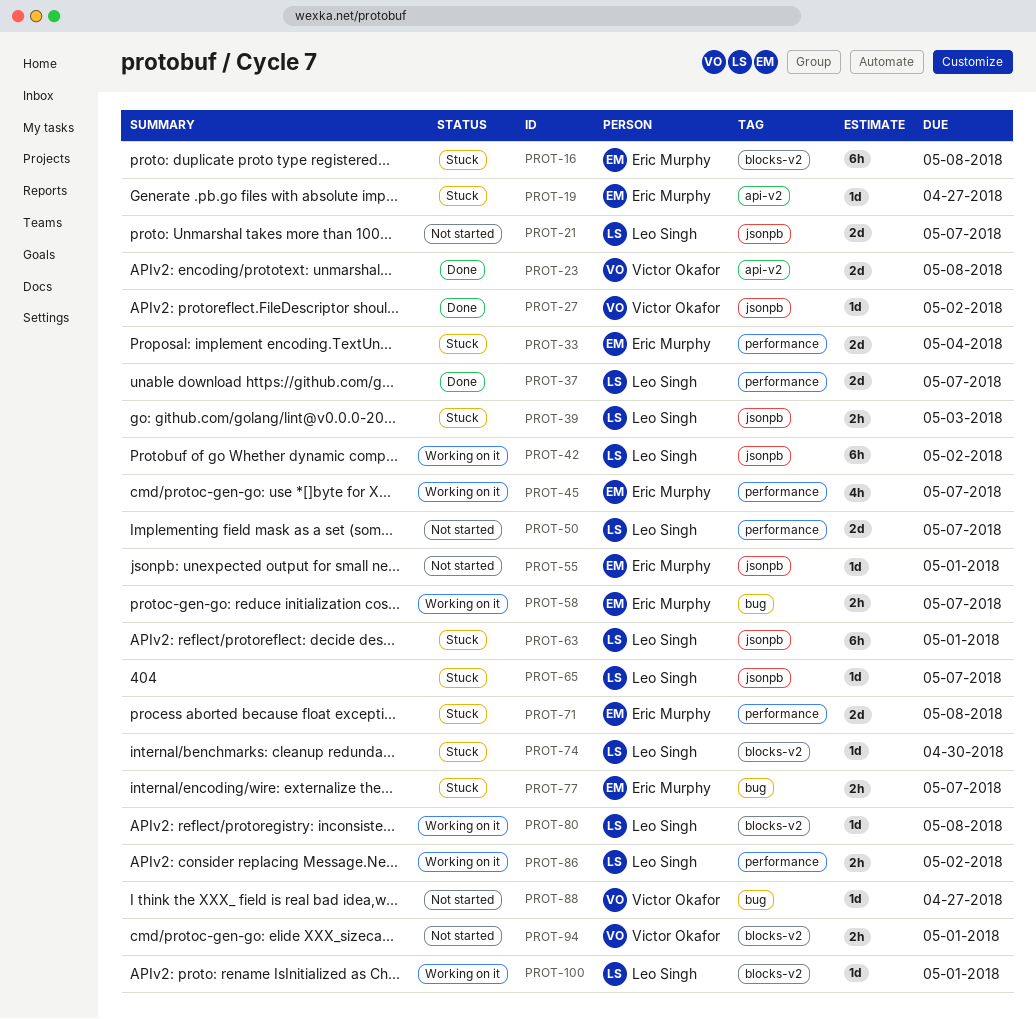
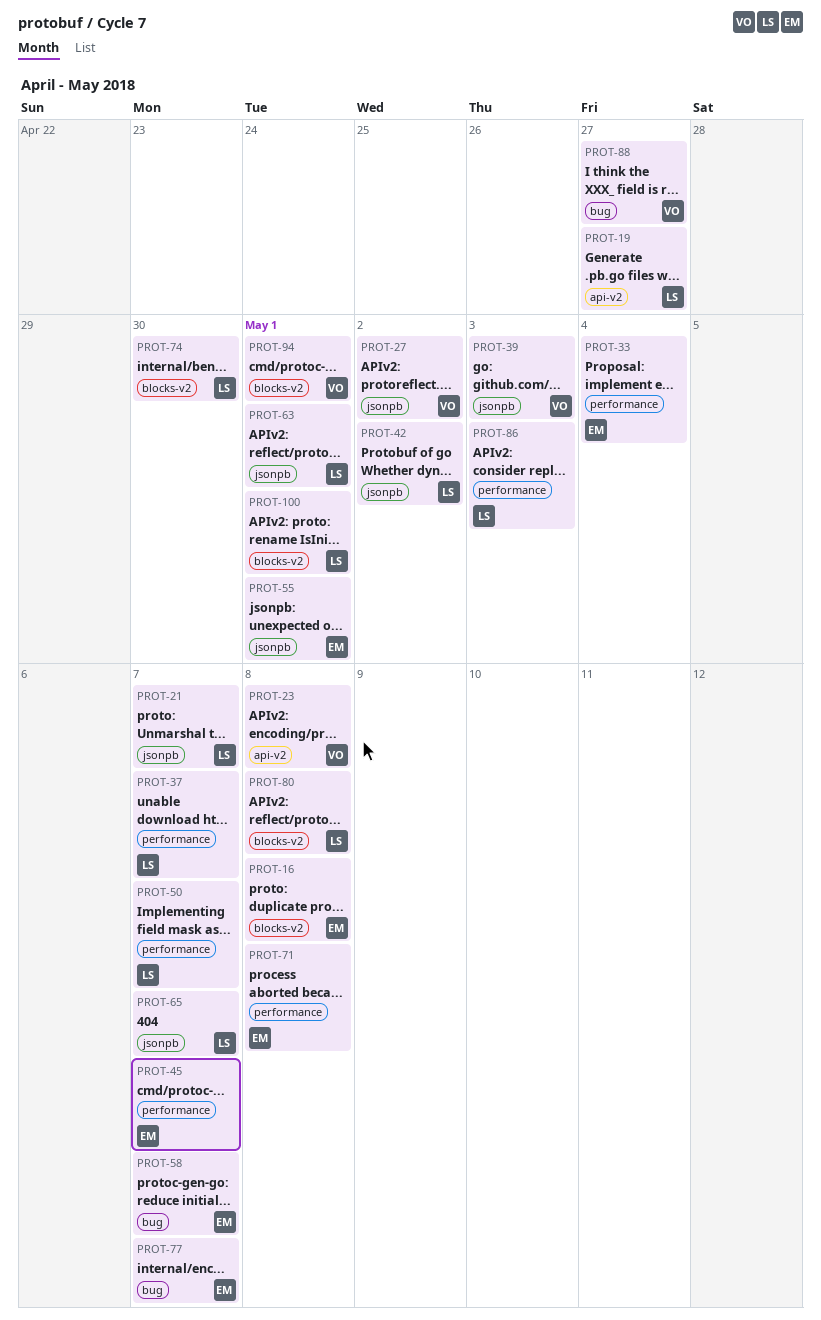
PROT-19, owner: Eric Murphy -> Leo Singh
PROT-39, owner: Leo Singh -> Victor Okafor
PROT-86, due: May 2 -> May 3

